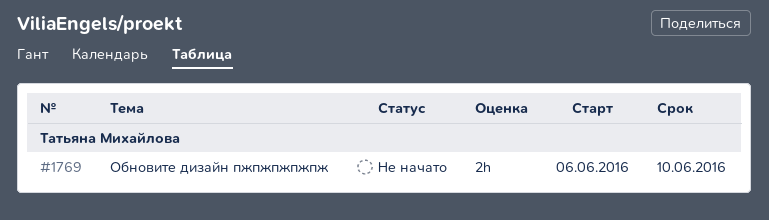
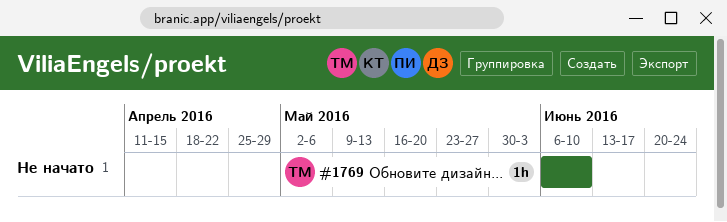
#1769, estimate: 2h -> 1h

